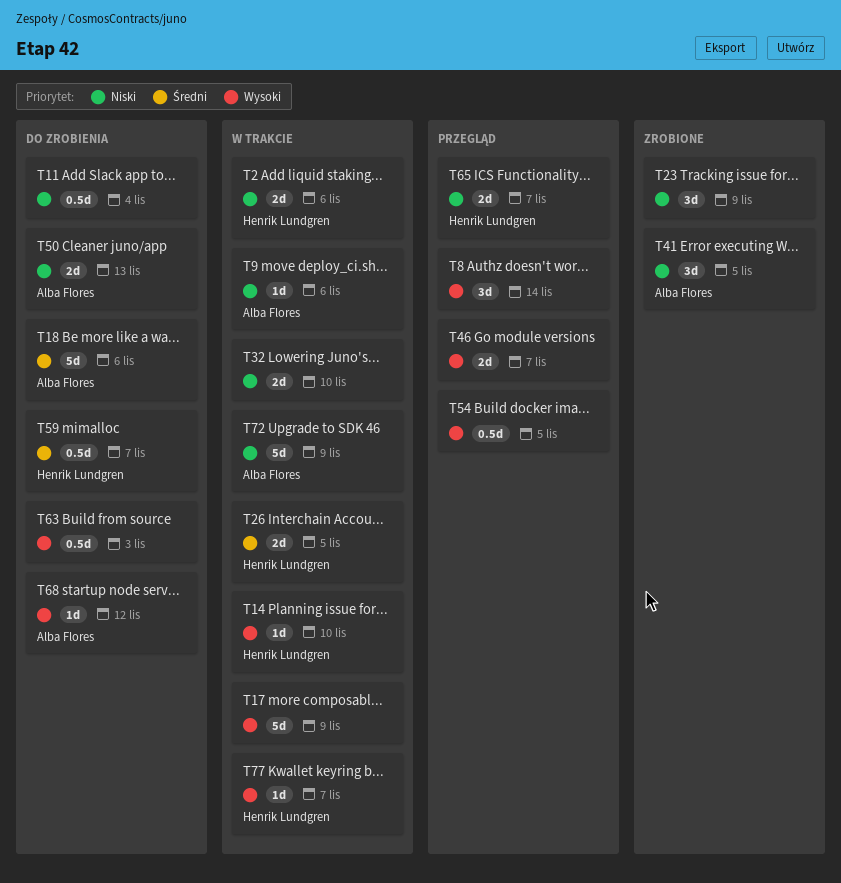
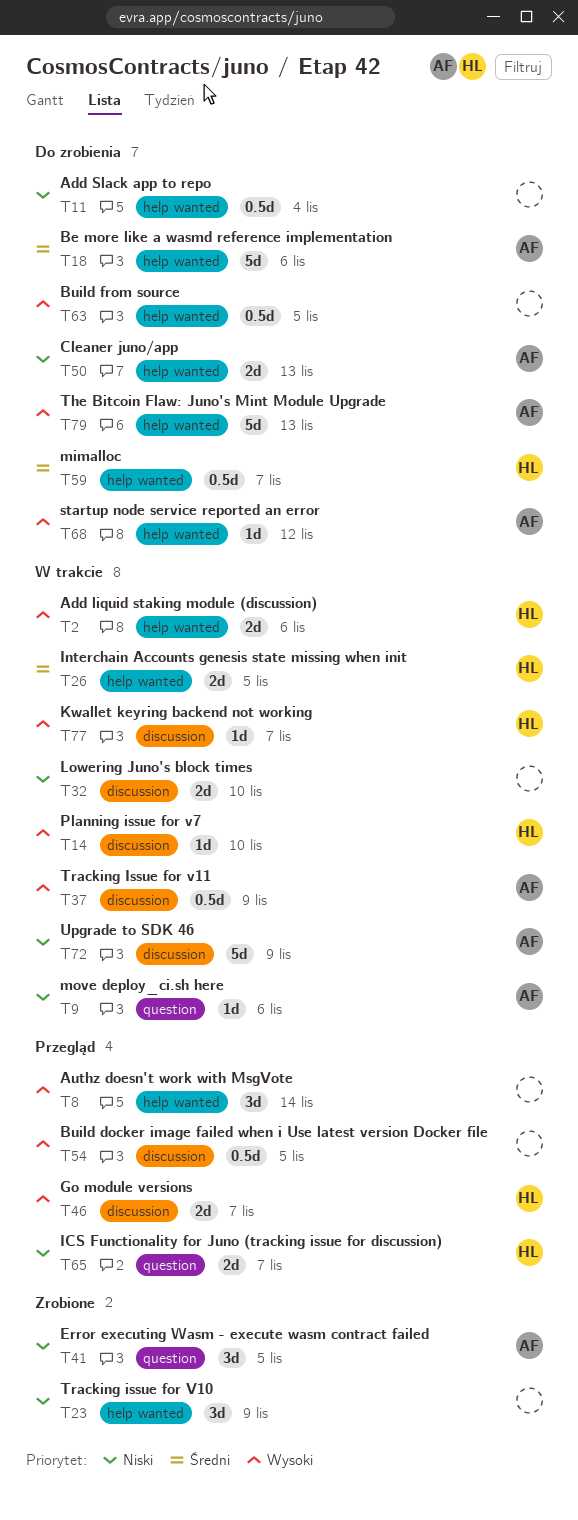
T2, priority: Niski -> Wysoki
T17: present -> none
T37: none -> present
T46, owner: none -> Henrik Lundgren
T63, due: Nov 3 -> Nov 5
T79: none -> present

